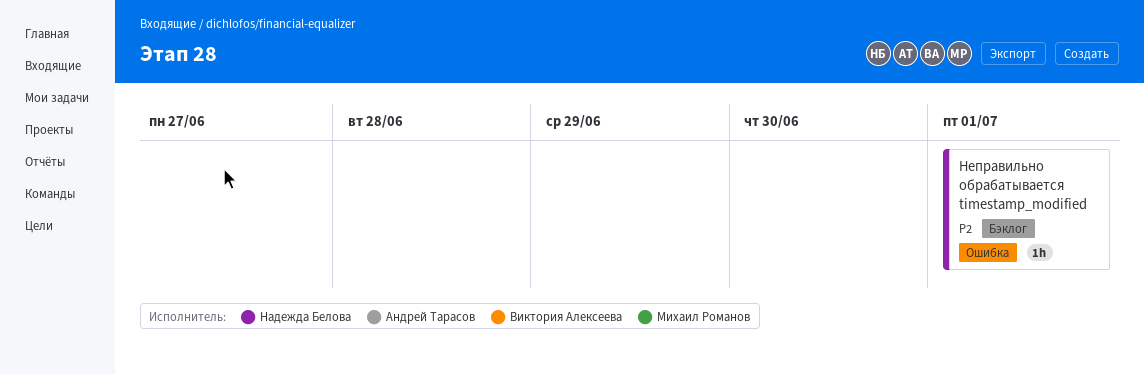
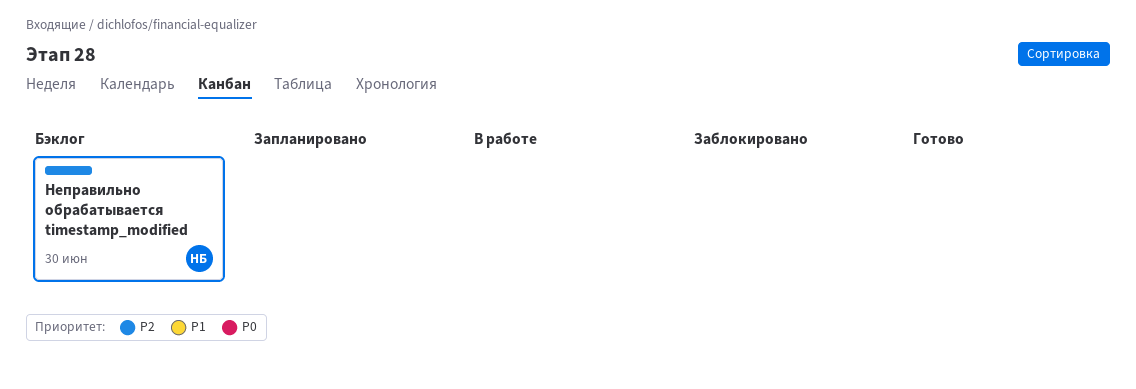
Неправильно обрабатывается timestamp_modified, due: Jul 1 -> Jun 30

